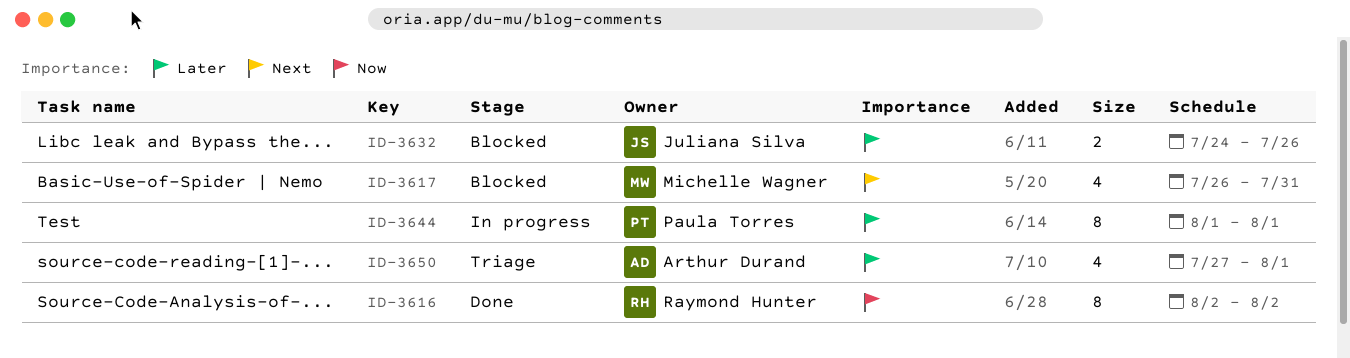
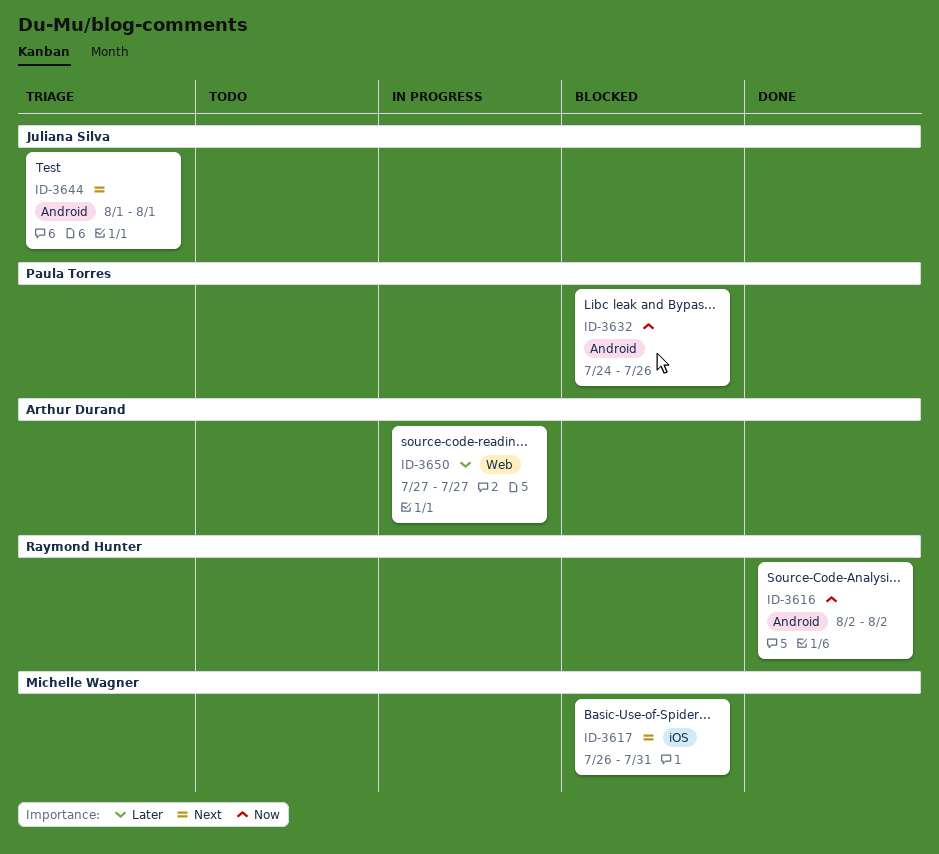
ID-3632, owner: Juliana Silva -> Paula Torres
ID-3632, priority: Later -> Now
ID-3644, status: In progress -> Triage
ID-3644, owner: Paula Torres -> Juliana Silva
ID-3644, priority: Later -> Next
ID-3650, status: Triage -> In progress
ID-3650, due: Aug 1 -> Jul 27

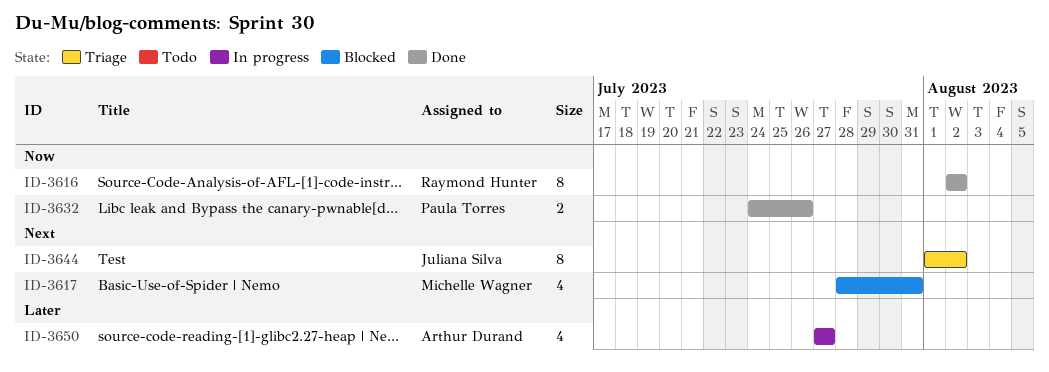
ID-3617, start: Jul 26 -> Jul 28
ID-3632, status: Blocked -> Done
ID-3644, due: Aug 1 -> Aug 2

